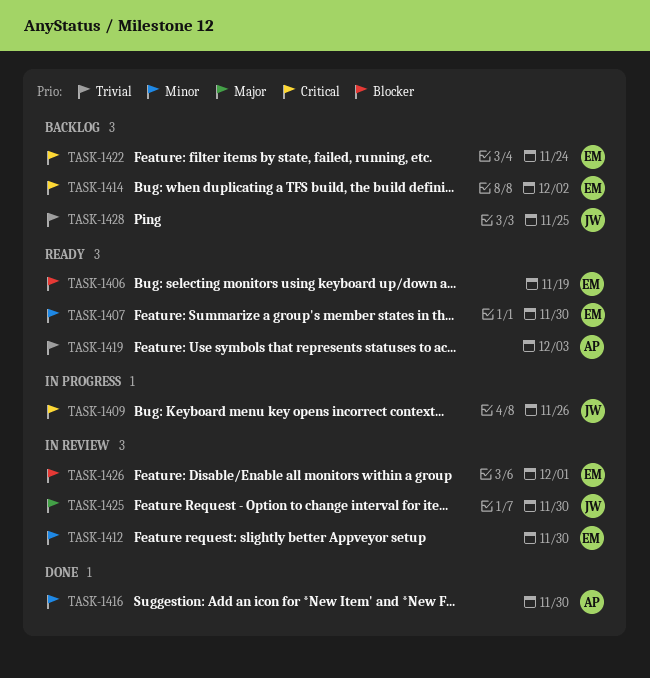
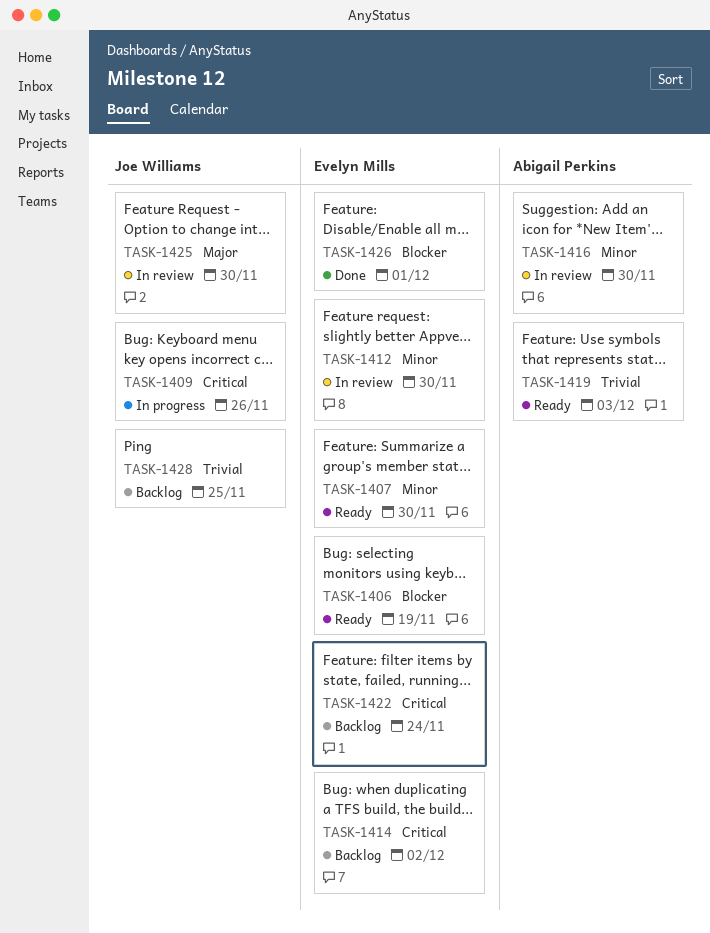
TASK-1416, status: Done -> In review
TASK-1426, status: In review -> Done

